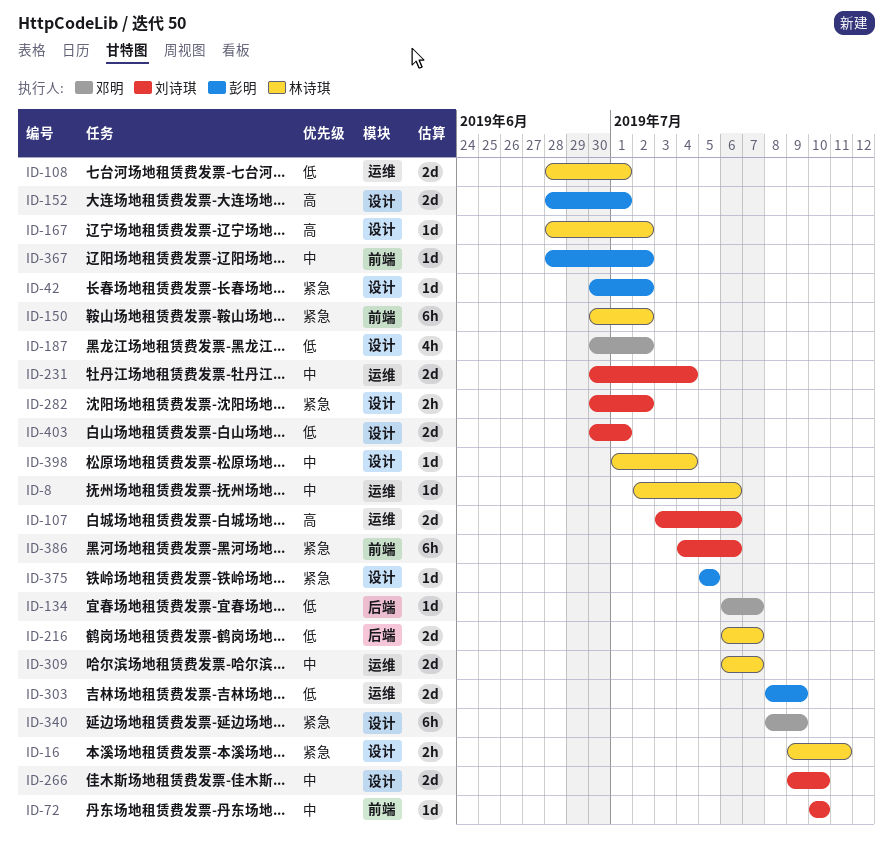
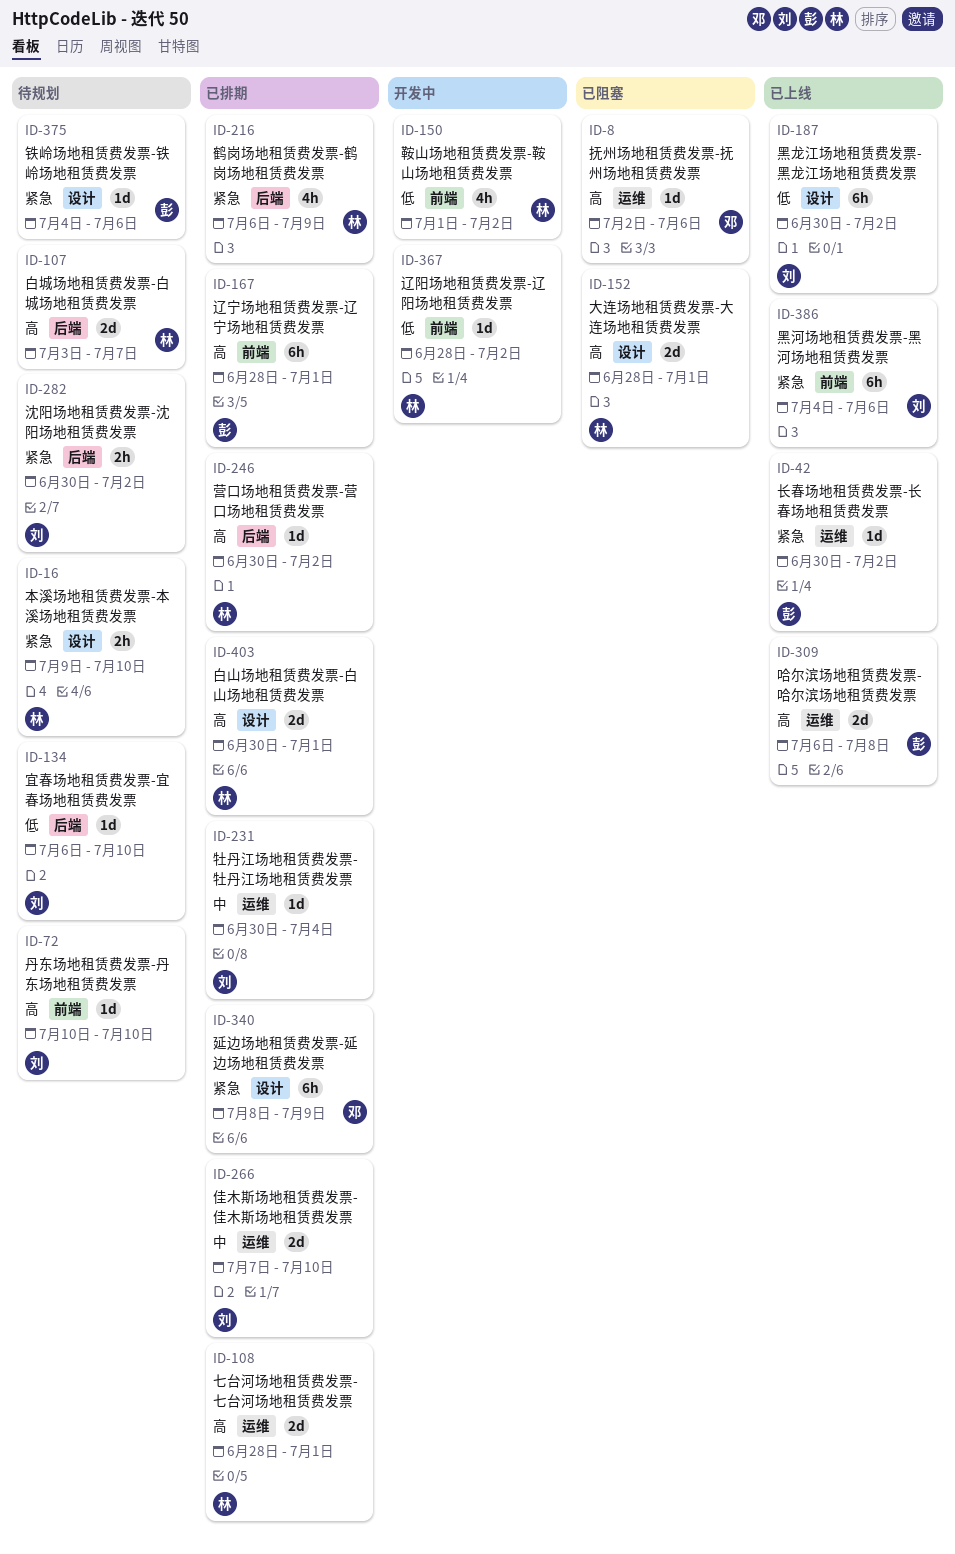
ID-8, owner: 林诗琪 -> 邓明
ID-8, priority: 中 -> 高
ID-16, due: Jul 11 -> Jul 10
ID-42, label: 设计 -> 运维
ID-72, priority: 中 -> 高
ID-107, owner: 刘诗琪 -> 林诗琪
ID-107, label: 运维 -> 后端
ID-107, due: Jul 6 -> Jul 7
ID-108, priority: 低 -> 高
ID-134, owner: 邓明 -> 刘诗琪
ID-134, due: Jul 7 -> Jul 10
ID-150, priority: 紧急 -> 低
ID-150, estimate: 6h -> 4h
ID-150, start: Jun 30 -> Jul 1
ID-152, owner: 彭明 -> 林诗琪
ID-167, owner: 林诗琪 -> 彭明
ID-167, label: 设计 -> 前端
ID-167, estimate: 1d -> 6h
ID-167, due: Jul 2 -> Jul 1
ID-187, owner: 邓明 -> 刘诗琪
ID-187, estimate: 4h -> 6h
ID-216, priority: 低 -> 紧急
ID-216, estimate: 2d -> 4h
ID-216, due: Jul 7 -> Jul 9
ID-231, estimate: 2d -> 1d
ID-246: none -> present
ID-266, label: 设计 -> 运维
ID-266, start: Jul 9 -> Jul 7
ID-282, label: 设计 -> 后端
ID-303: present -> none
ID-309, owner: 林诗琪 -> 彭明
ID-309, priority: 中 -> 高
ID-309, due: Jul 7 -> Jul 8
ID-367, owner: 彭明 -> 林诗琪
ID-367, priority: 中 -> 低
ID-375, start: Jul 5 -> Jul 4
ID-375, due: Jul 5 -> Jul 6
ID-398: present -> none
ID-403, owner: 刘诗琪 -> 林诗琪
ID-403, priority: 低 -> 高

